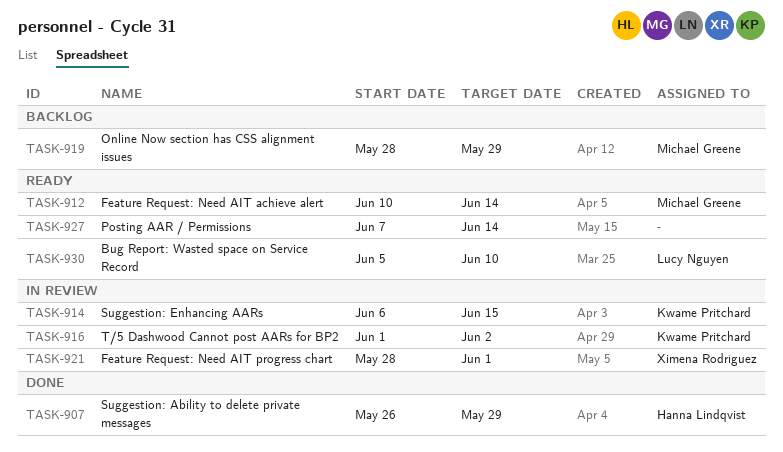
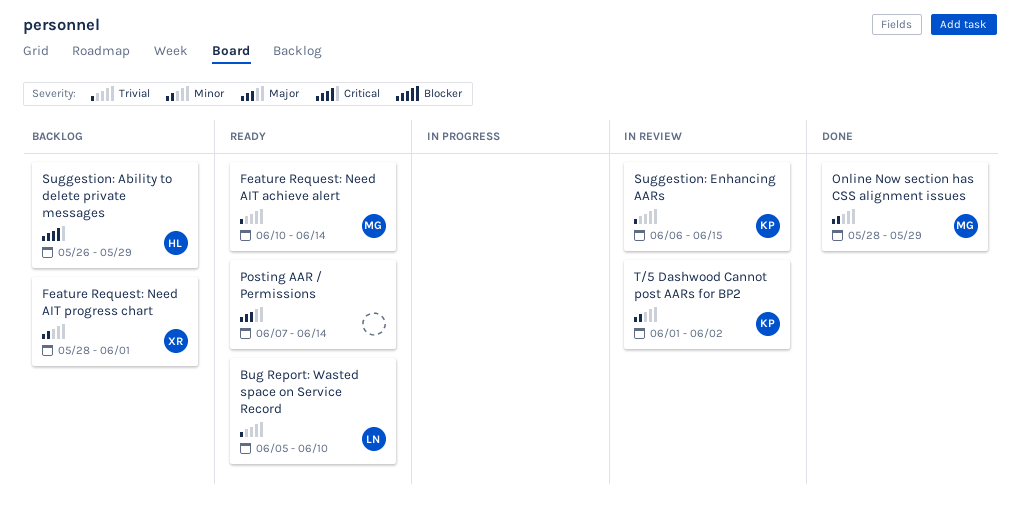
Feature Request: Need AIT progress chart, status: In review -> Backlog
Online Now section has CSS alignment issues, status: Backlog -> Done
Suggestion: Ability to delete private messages, status: Done -> Backlog

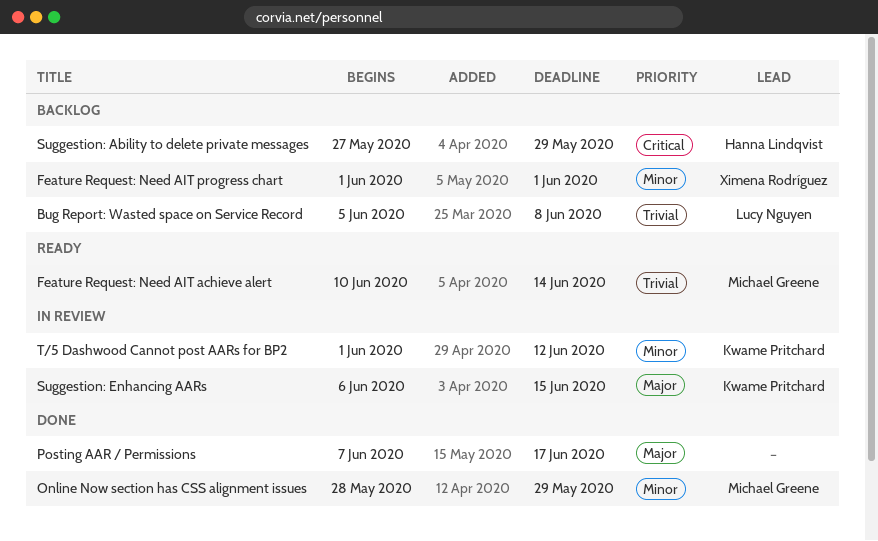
Bug Report: Wasted space on Service Record, status: Ready -> Backlog
Bug Report: Wasted space on Service Record, due: Jun 10 -> Jun 8
Feature Request: Need AIT progress chart, start: May 28 -> Jun 1
Posting AAR / Permissions, status: Ready -> Done
Posting AAR / Permissions, due: Jun 14 -> Jun 17
Suggestion: Ability to delete private messages, start: May 26 -> May 27
Suggestion: Enhancing AARs, priority: Trivial -> Major
T/5 Dashwood Cannot post AARs for BP2, due: Jun 2 -> Jun 12

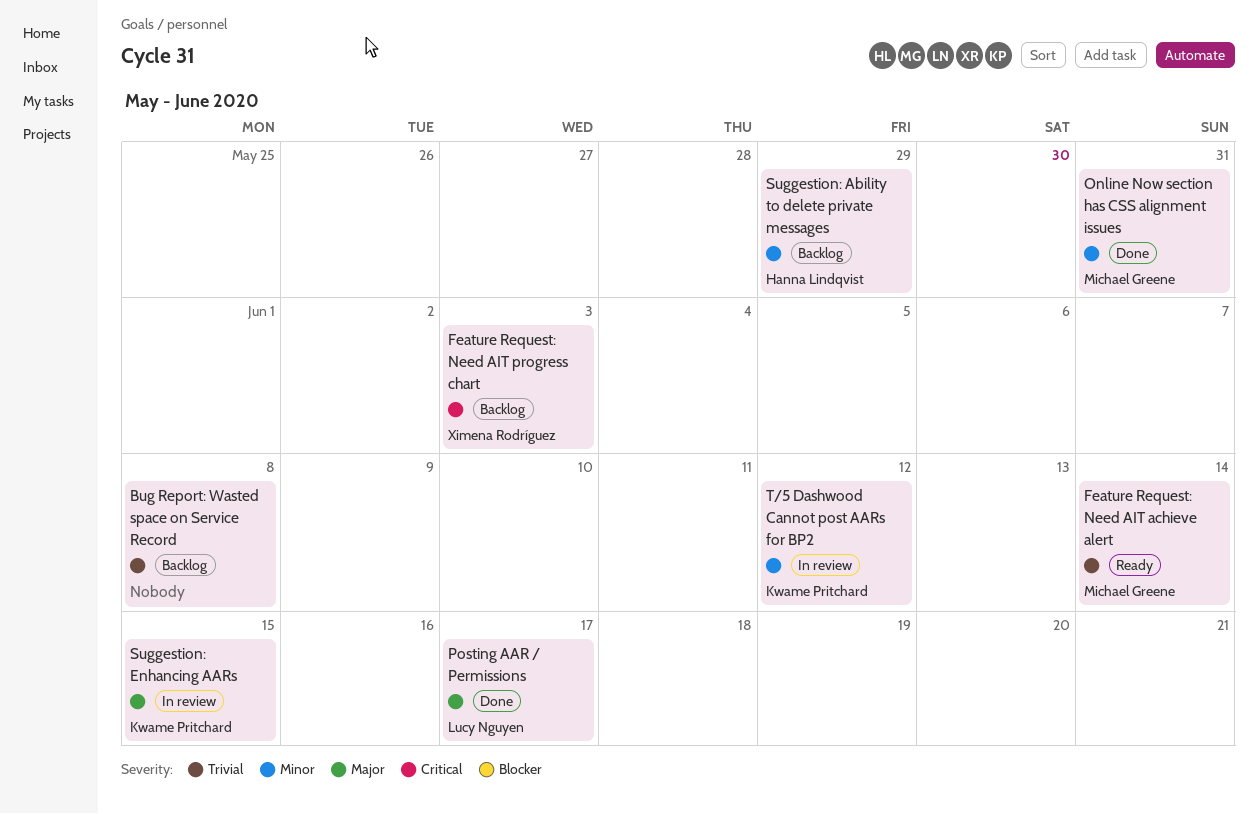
Bug Report: Wasted space on Service Record, owner: Lucy Nguyen -> none
Feature Request: Need AIT progress chart, priority: Minor -> Critical
Feature Request: Need AIT progress chart, due: Jun 1 -> Jun 3
Online Now section has CSS alignment issues, due: May 29 -> May 31
Posting AAR / Permissions, owner: none -> Lucy Nguyen
Suggestion: Ability to delete private messages, priority: Critical -> Minor

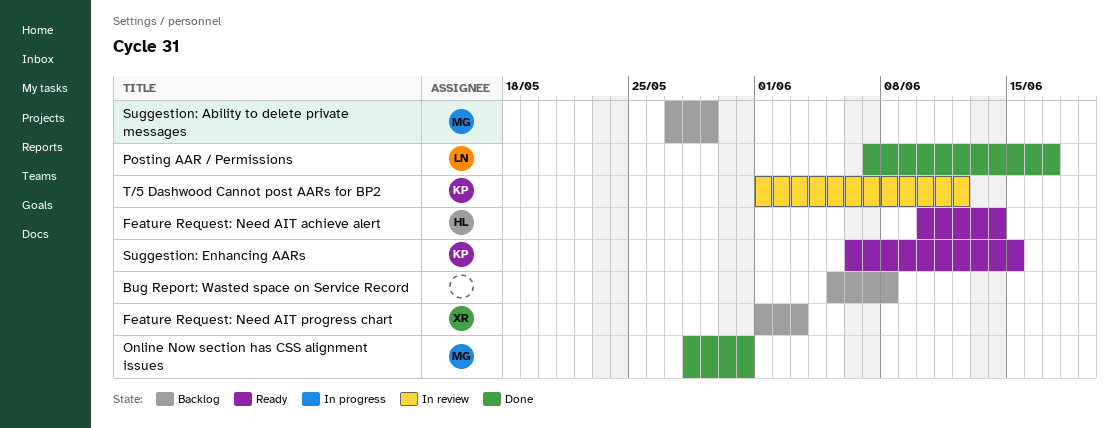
Feature Request: Need AIT achieve alert, owner: Michael Greene -> Hanna Lindqvist
Suggestion: Ability to delete private messages, owner: Hanna Lindqvist -> Michael Greene
Suggestion: Enhancing AARs, status: In review -> Ready

